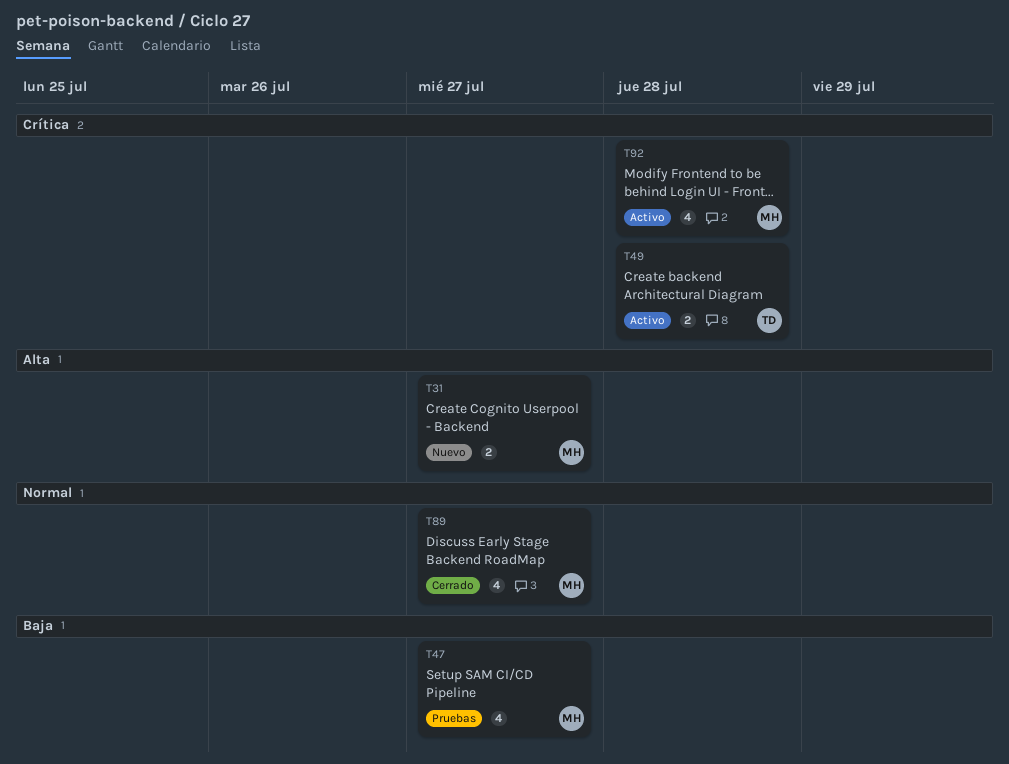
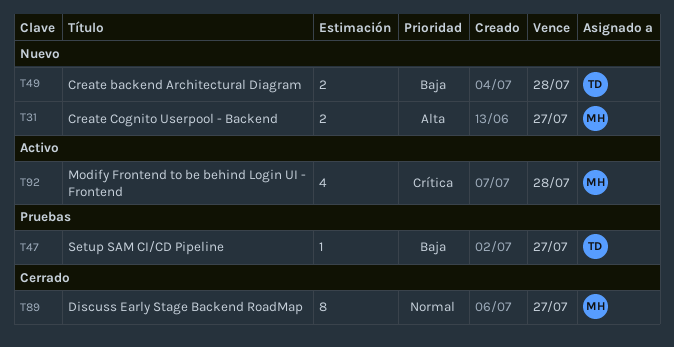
T47, owner: MH -> TD
T47, estimate: 4 -> 1
T49, status: Activo -> Nuevo
T49, priority: Crítica -> Baja
T89, estimate: 4 -> 8

